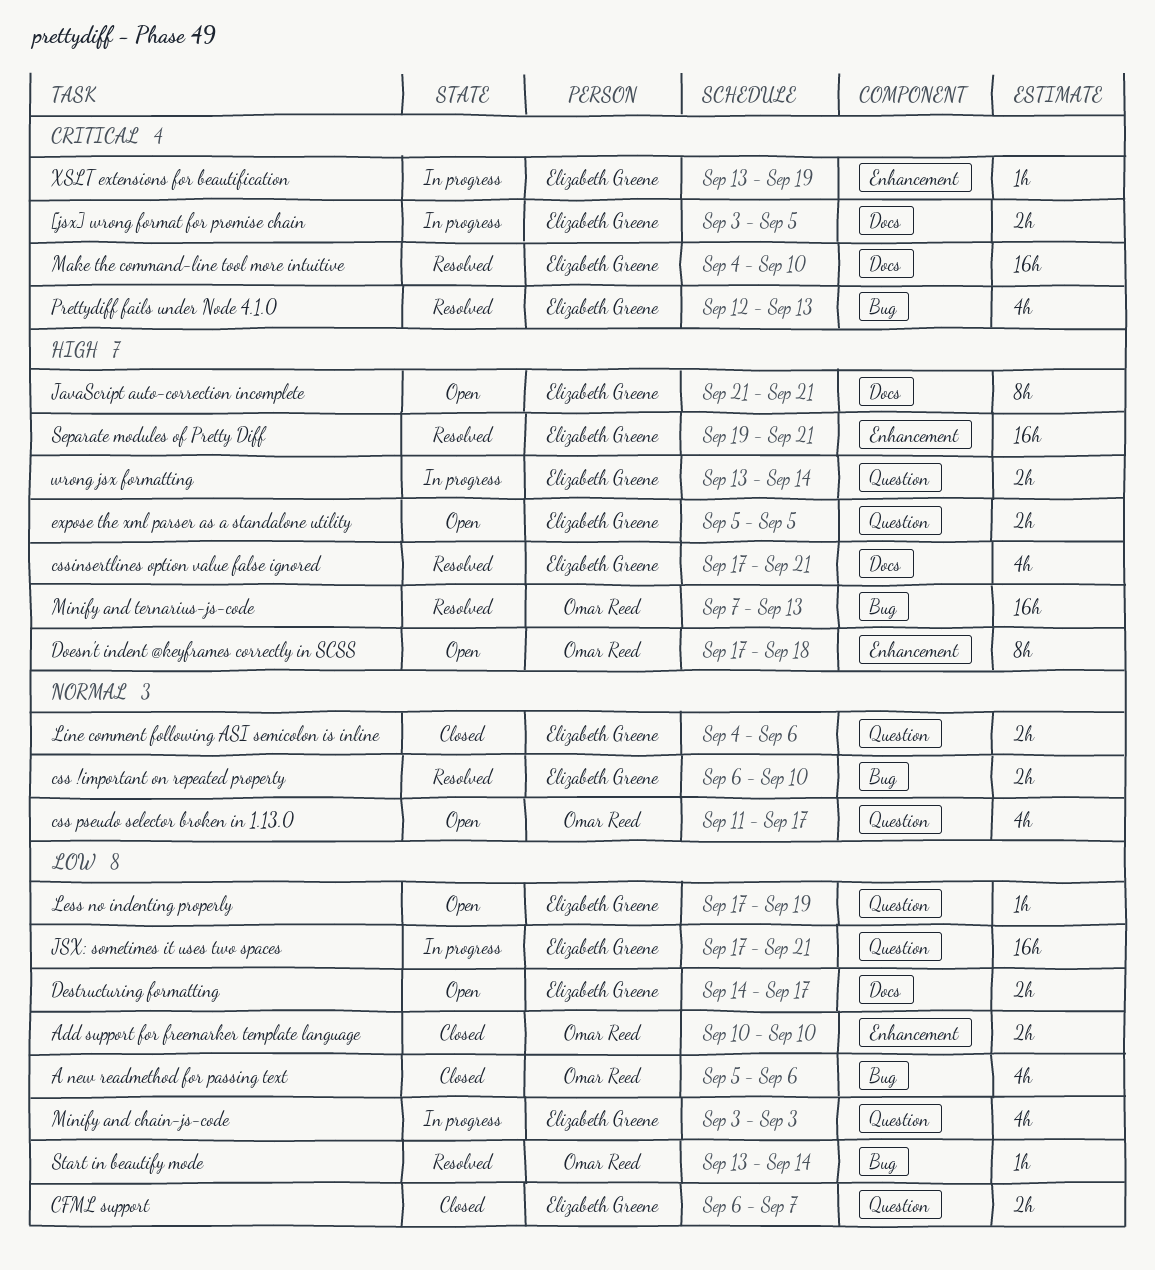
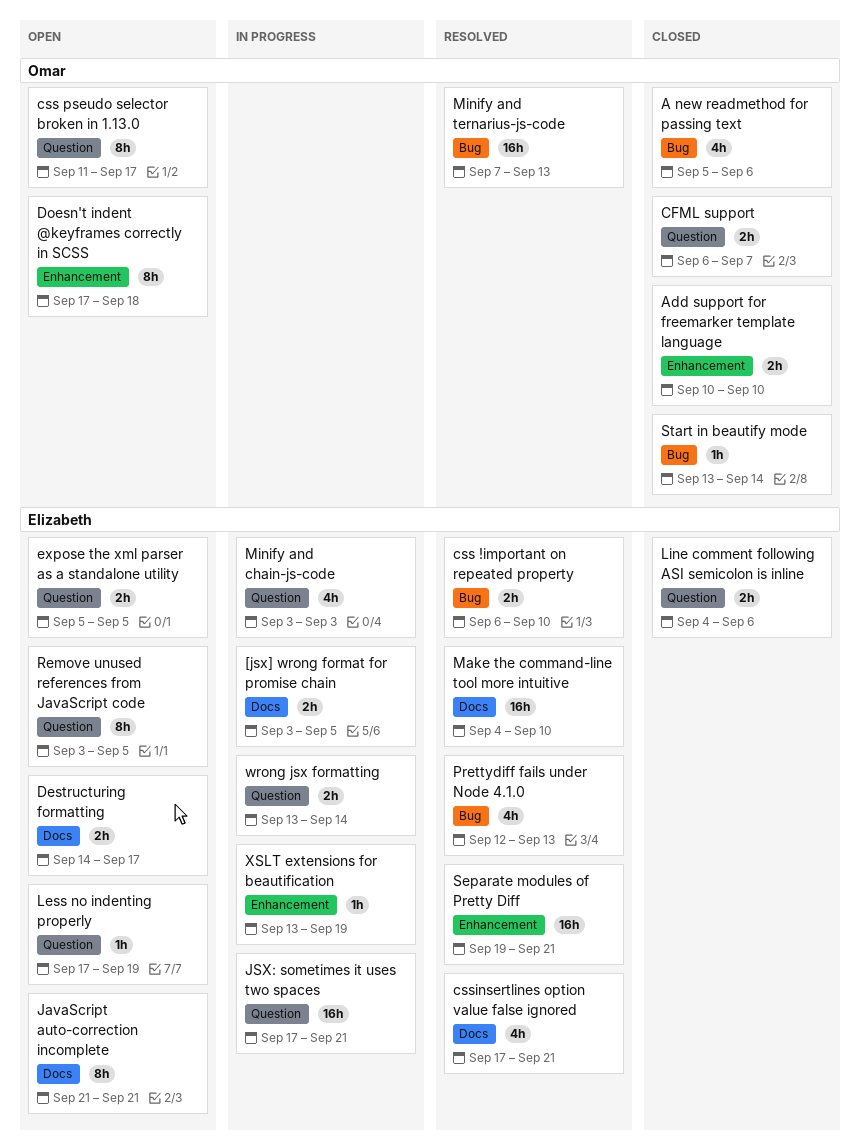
CFML support, owner: Elizabeth Greene -> Omar Reed
css pseudo selector broken in 1.13.0, estimate: 4h -> 8h
Remove unused references from JavaScript code: none -> present
Start in beautify mode, status: Resolved -> Closed

